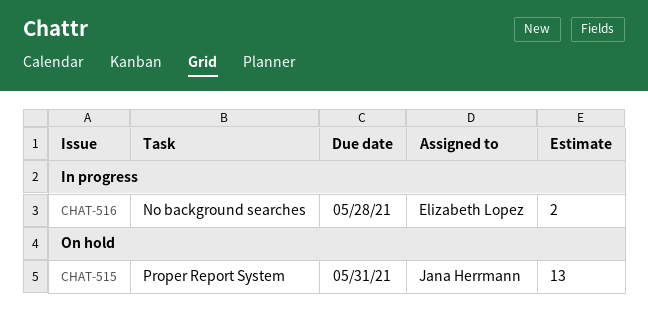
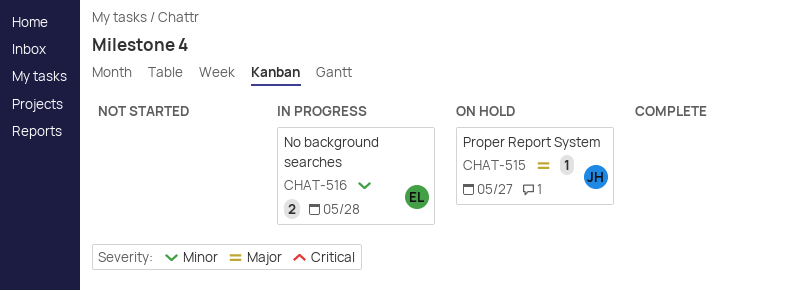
CHAT-515, estimate: 13 -> 1
CHAT-515, due: May 31 -> May 27

